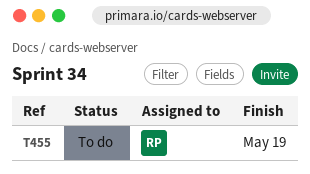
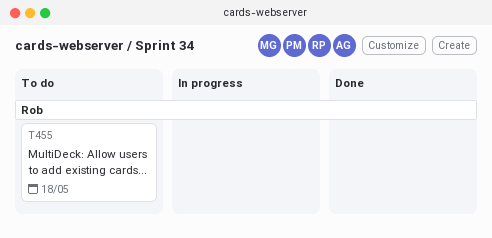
T455, due: May 19 -> May 18

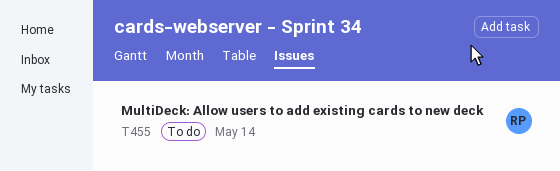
T455, due: May 18 -> May 14

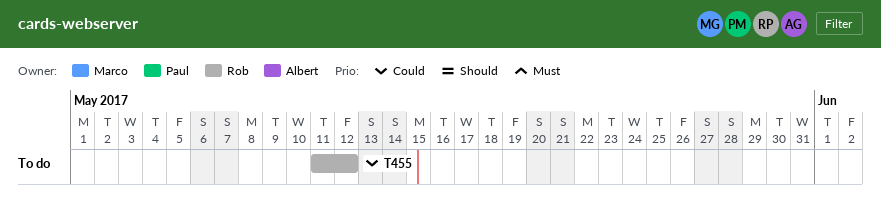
T455, due: May 14 -> May 12

